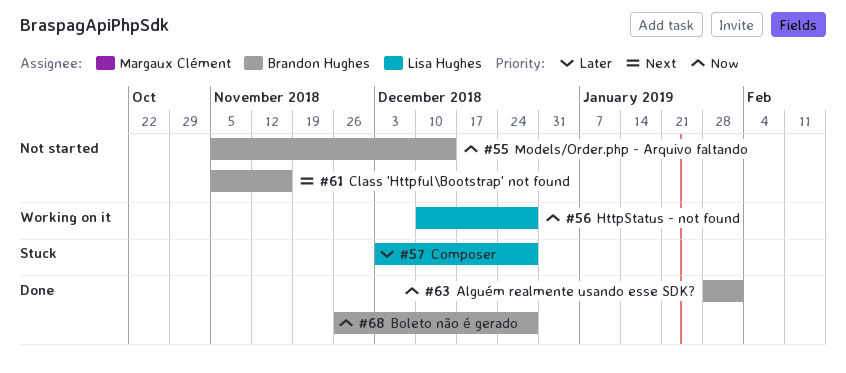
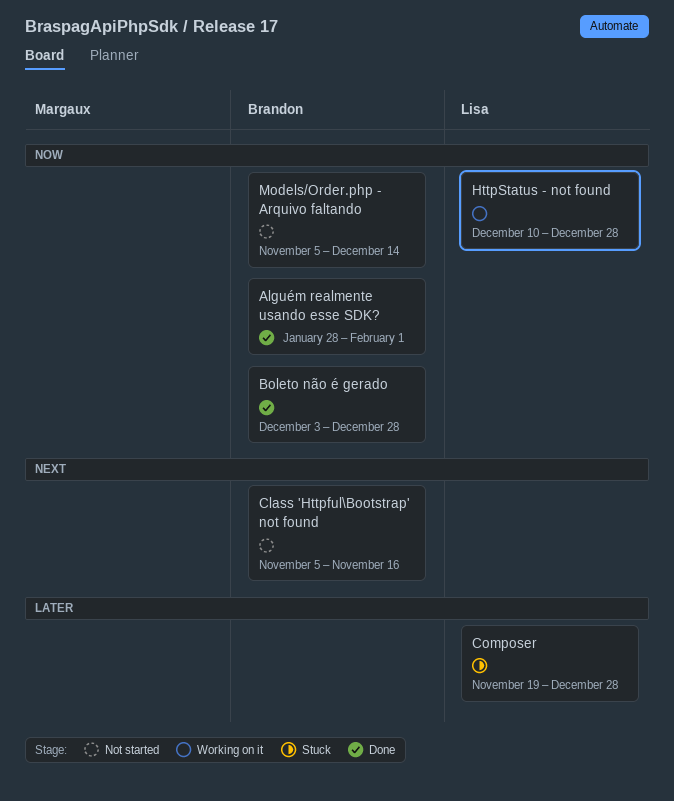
Boleto não é gerado, start: Nov 26 -> Dec 3
Composer, start: Dec 3 -> Nov 19

